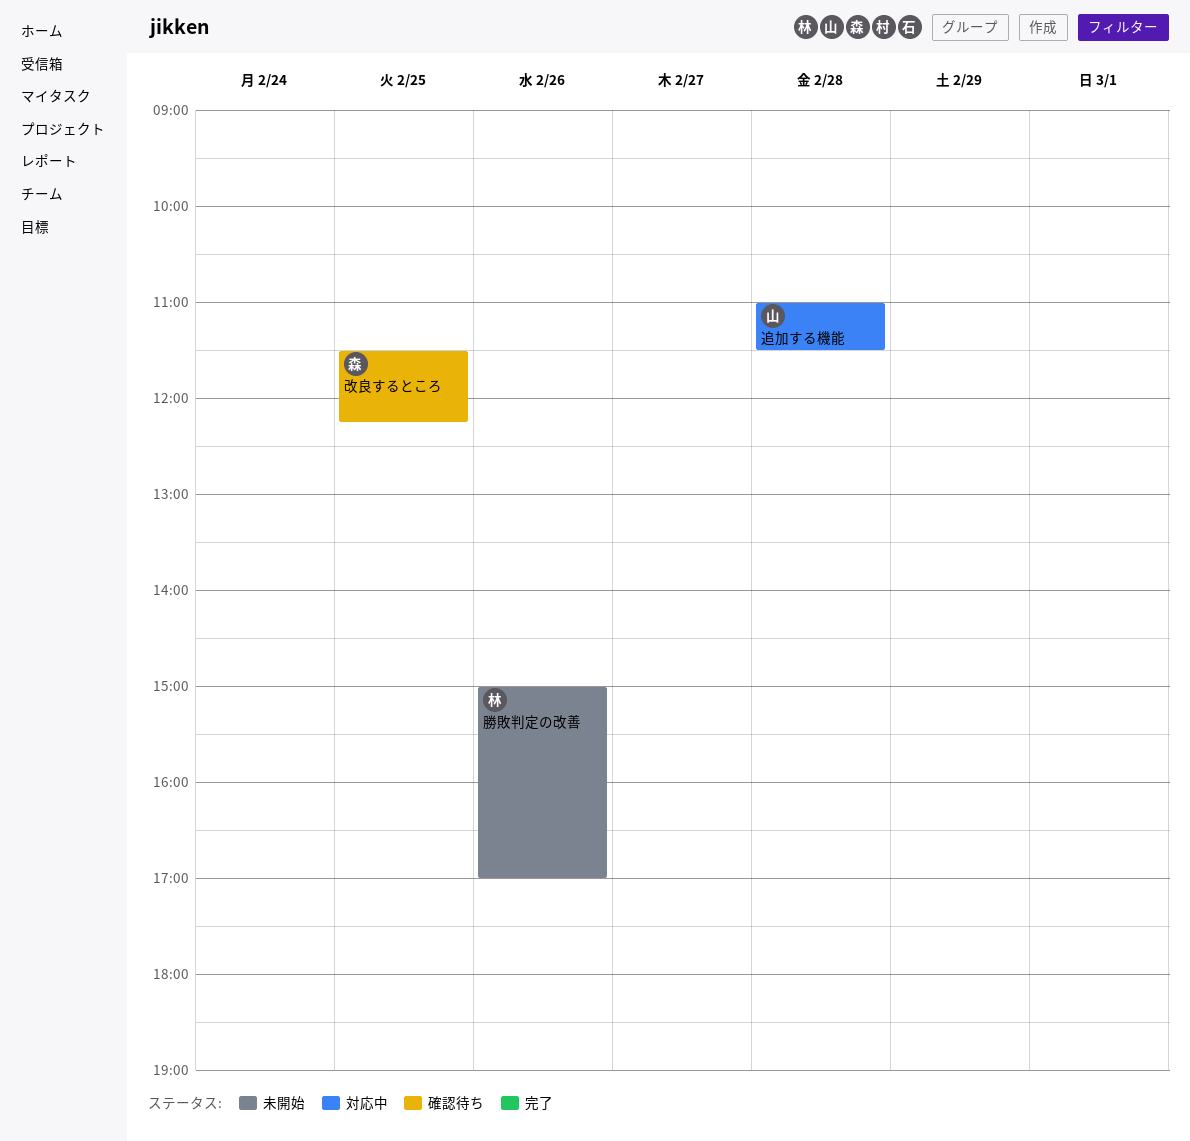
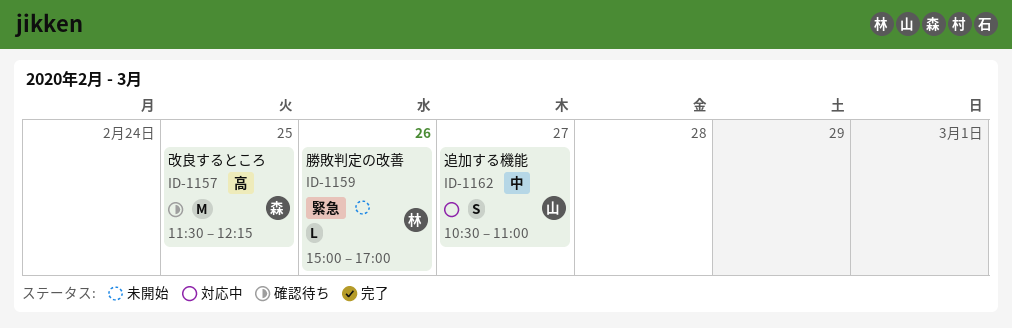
追加する機能, day: Feb 28 -> Feb 27
追加する機能, begins: 11:00 -> 10:30
追加する機能, ends: 11:30 -> 11:00

